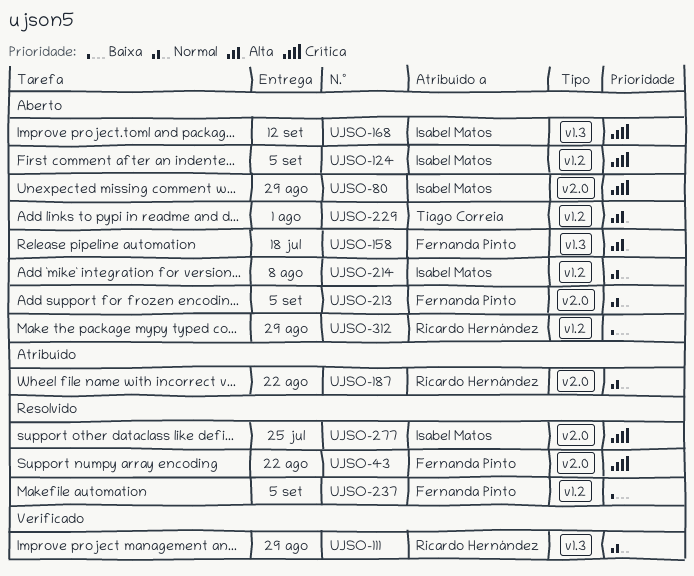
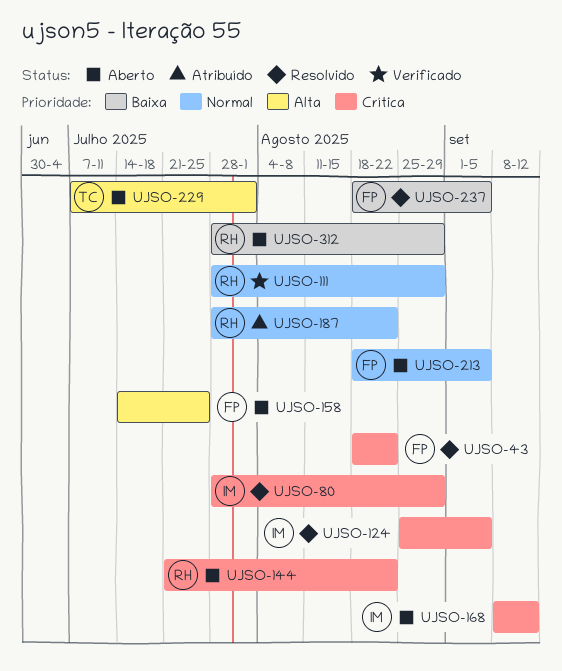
UJSO-80, status: Aberto -> Resolvido
UJSO-124, status: Aberto -> Resolvido
UJSO-144: none -> present
UJSO-158, due: Jul 18 -> Jul 25
UJSO-214: present -> none
UJSO-277: present -> none

